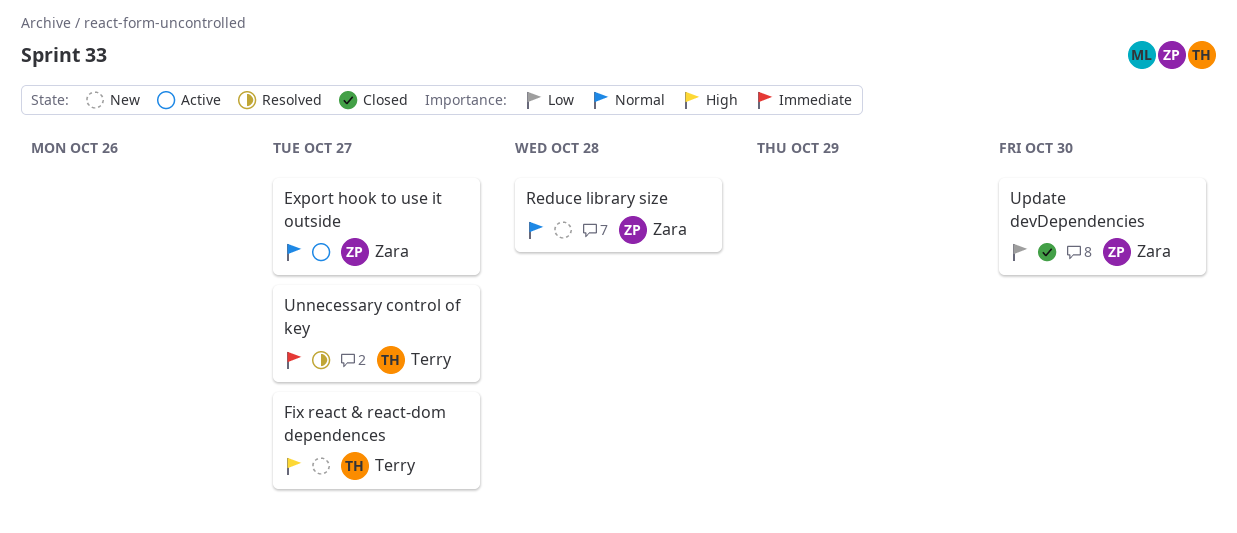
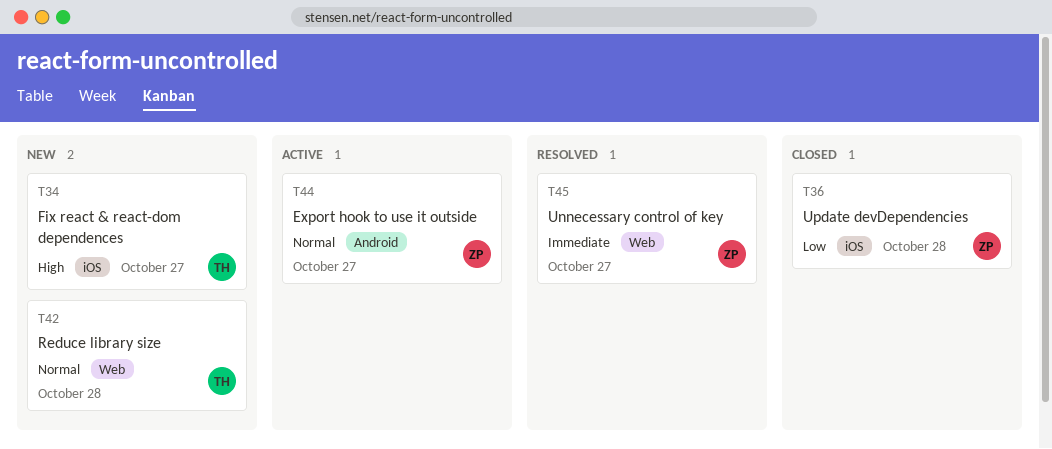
Reduce library size, owner: Zara -> Terry
Unnecessary control of key, owner: Terry -> Zara
Update devDependencies, due: Oct 30 -> Oct 28

